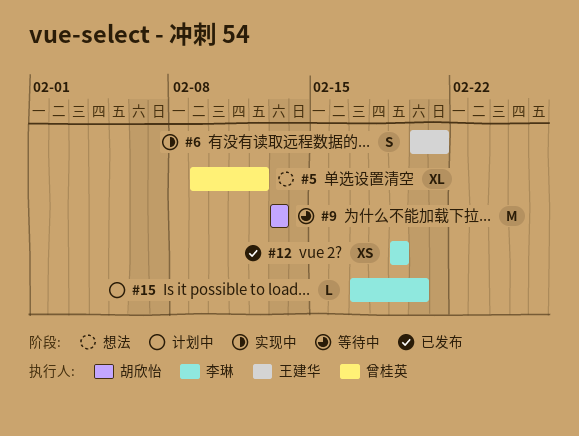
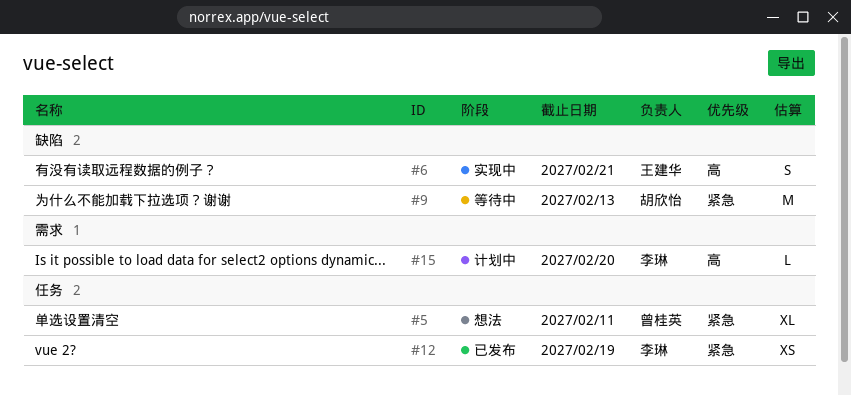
#5, due: Feb 12 -> Feb 11

